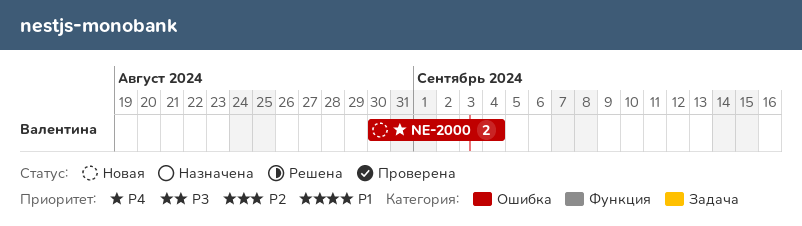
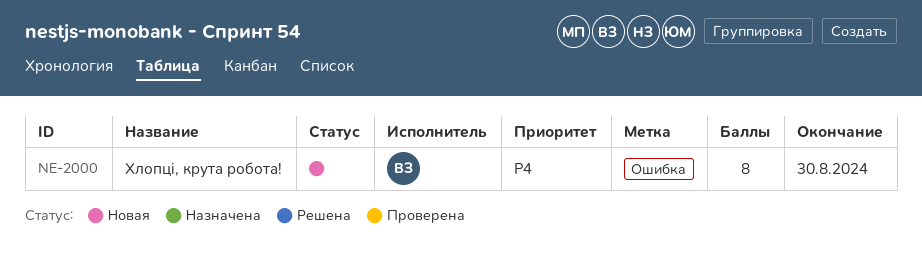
NE-2000, estimate: 2 -> 8
NE-2000, due: Sep 4 -> Aug 30

